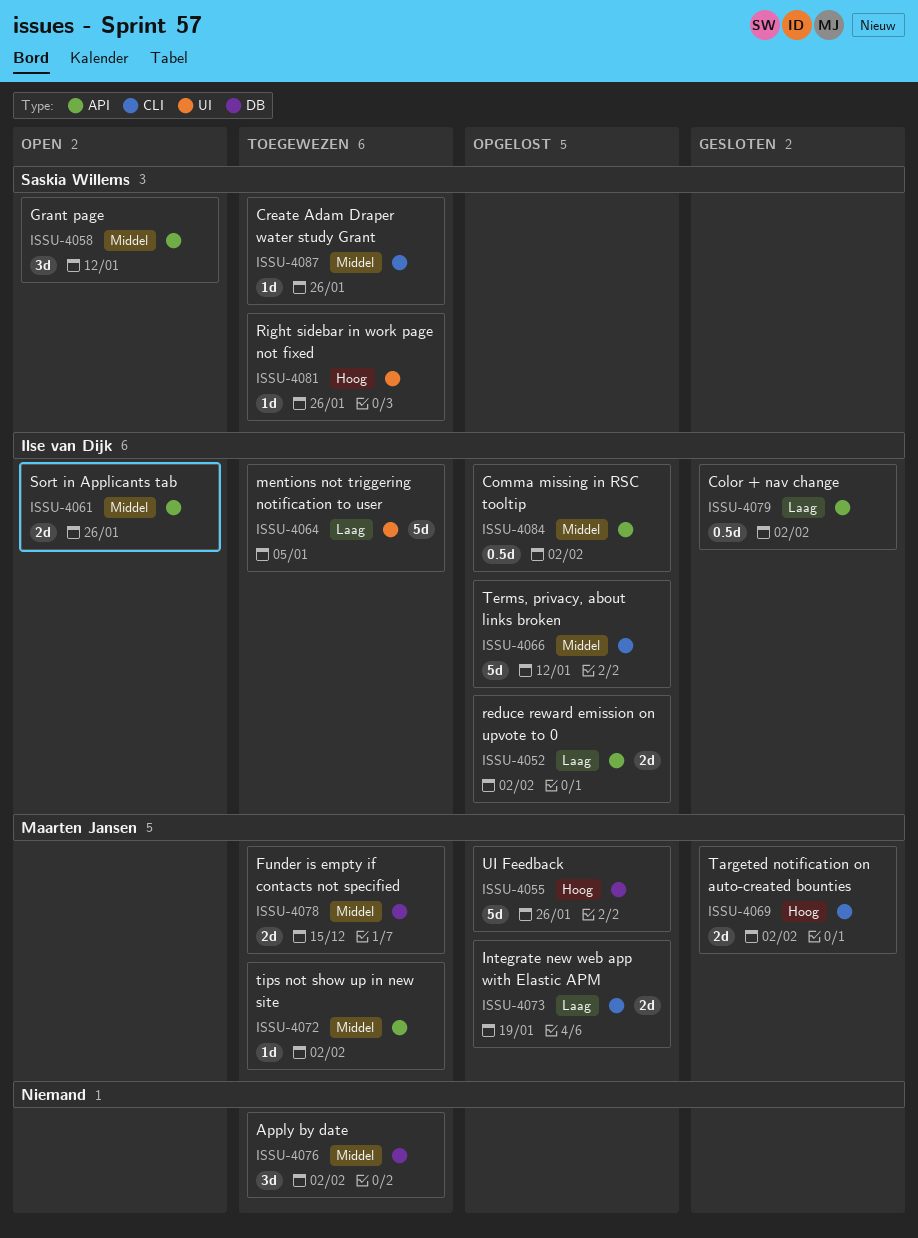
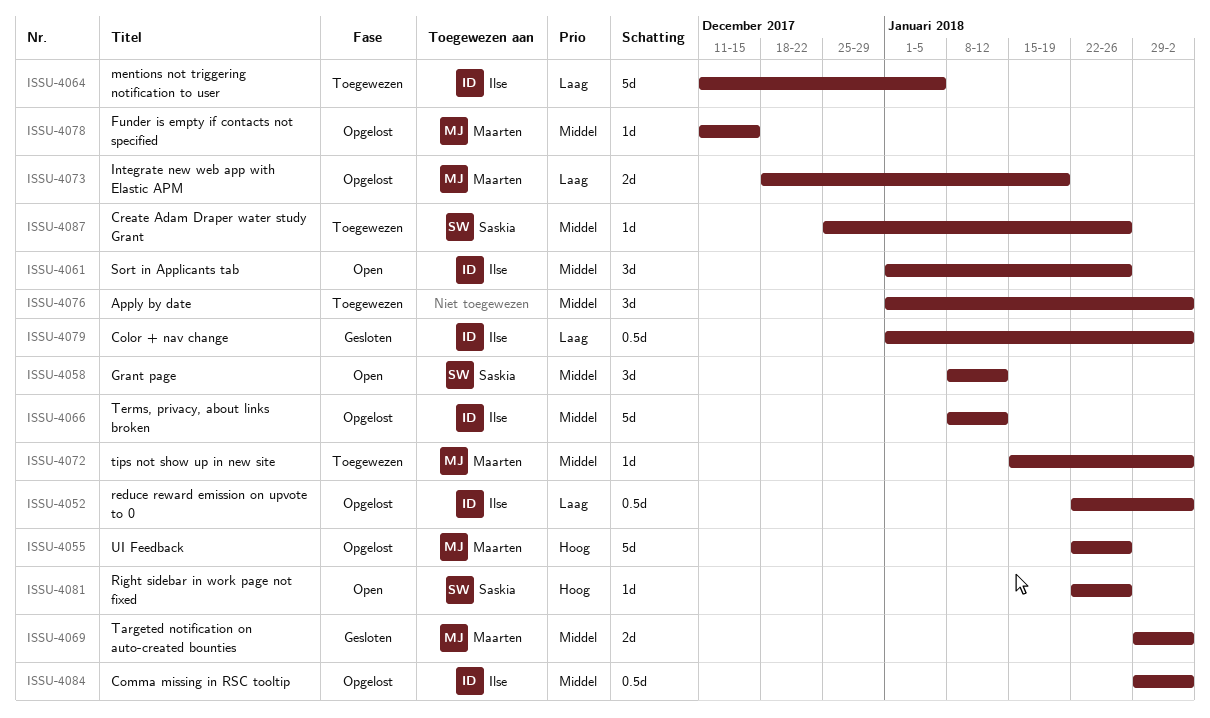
ISSU-4052, estimate: 2d -> 0.5d
ISSU-4061, estimate: 2d -> 3d
ISSU-4069, priority: Hoog -> Middel
ISSU-4078, status: Toegewezen -> Opgelost
ISSU-4078, estimate: 2d -> 1d
ISSU-4081, status: Toegewezen -> Open

